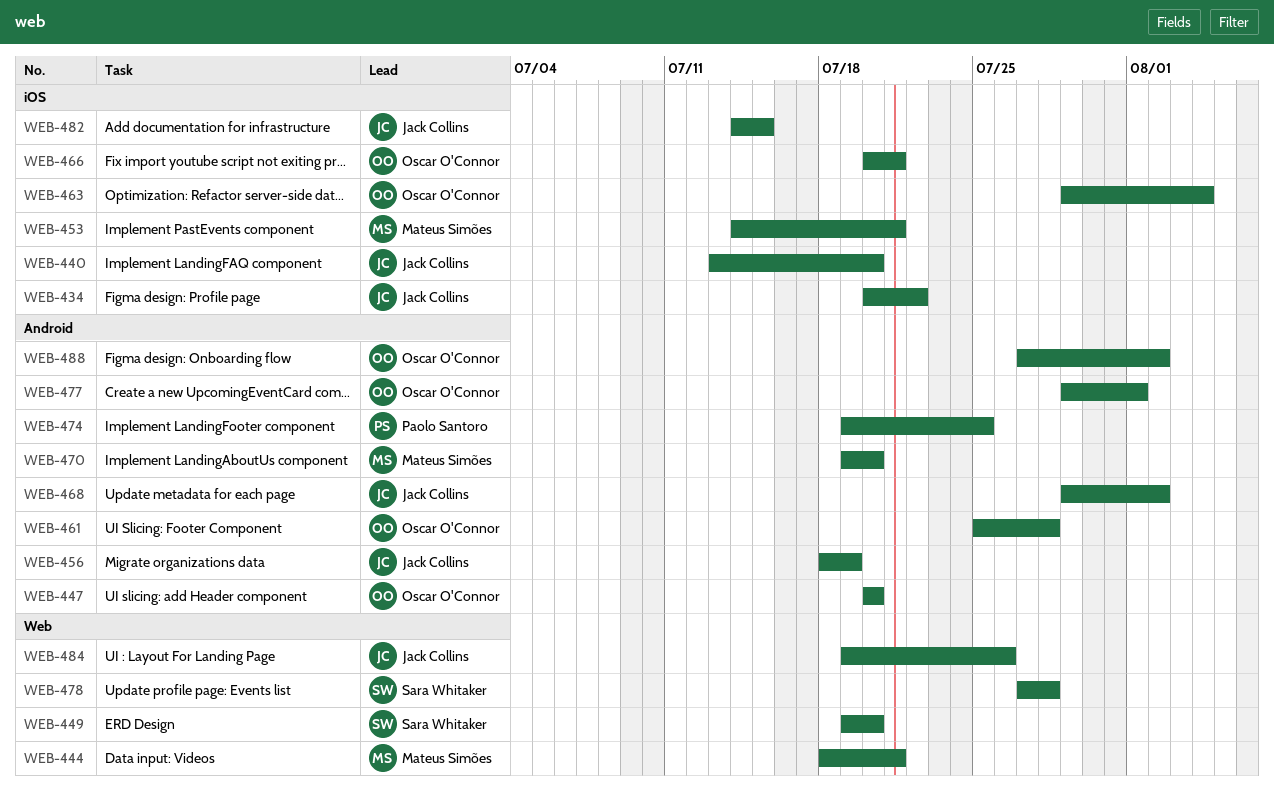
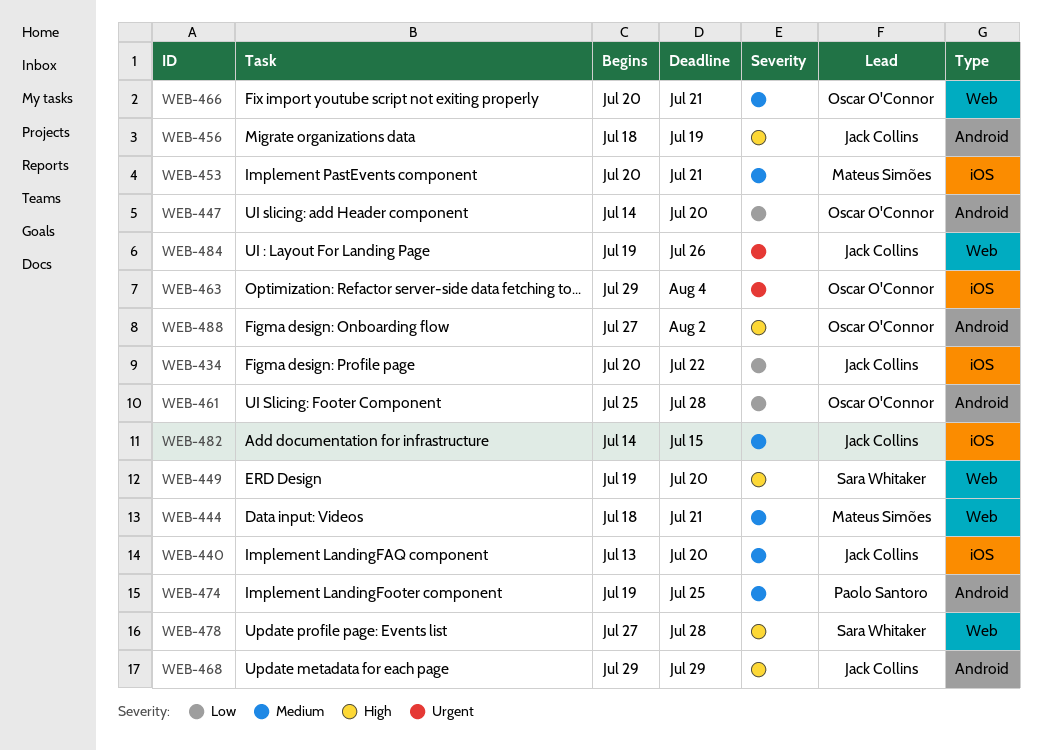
WEB-447, start: Jul 20 -> Jul 14
WEB-453, start: Jul 14 -> Jul 20
WEB-466, label: iOS -> Web
WEB-468, due: Aug 2 -> Jul 29
WEB-470: present -> none
WEB-477: present -> none

